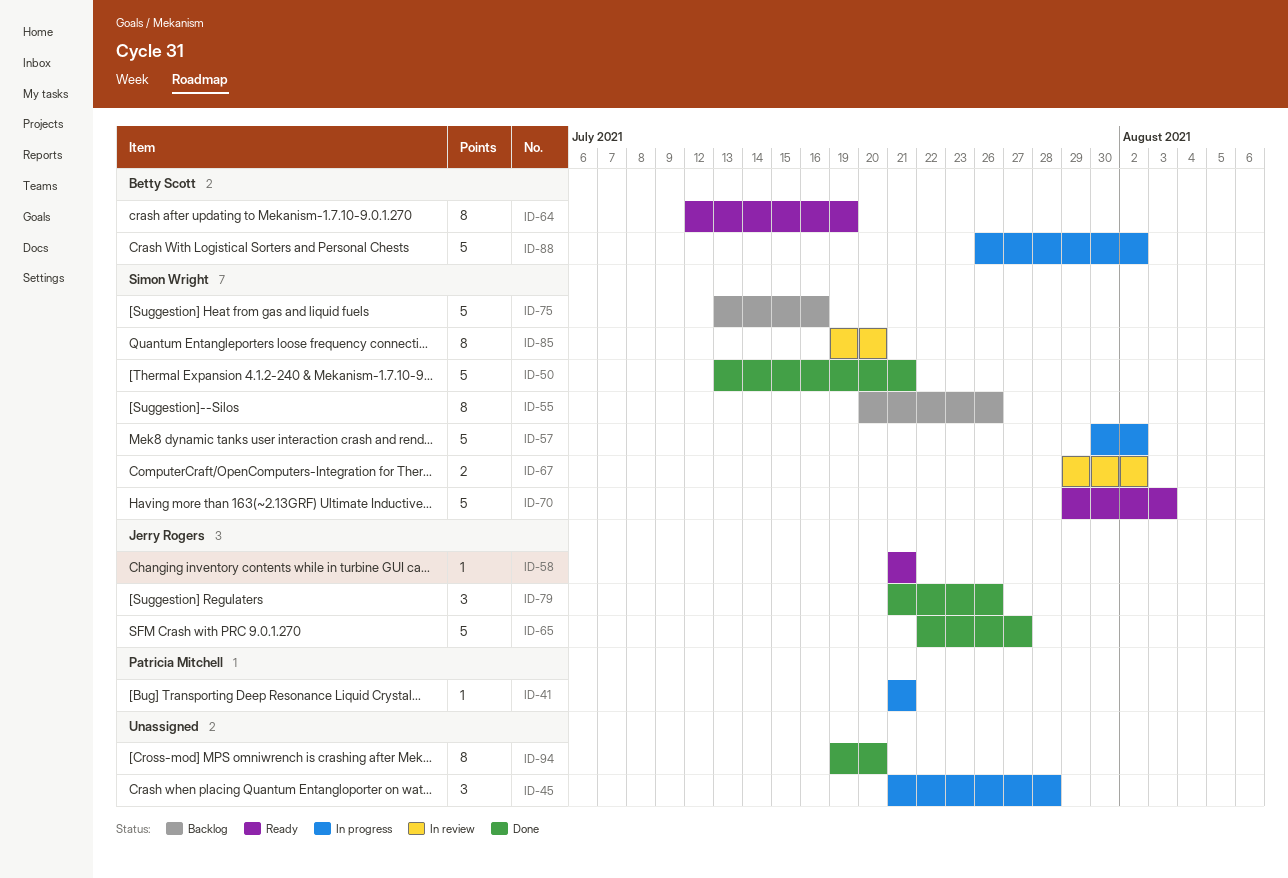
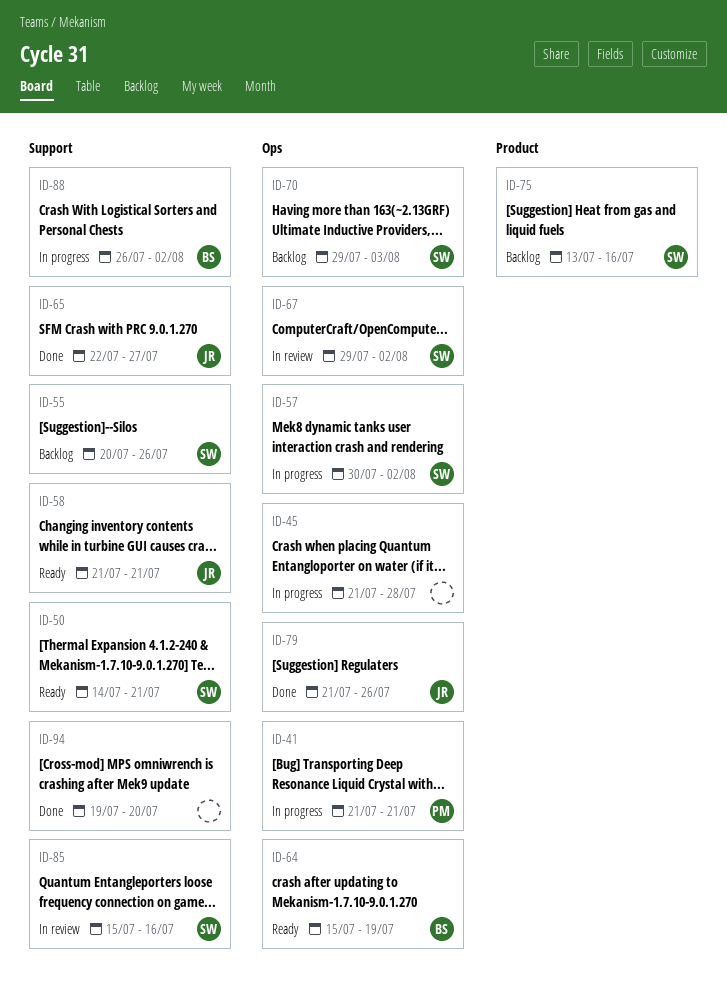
ID-50, status: Done -> Ready
ID-50, start: Jul 13 -> Jul 14
ID-64, start: Jul 12 -> Jul 15
ID-70, status: Ready -> Backlog
ID-85, start: Jul 19 -> Jul 15
ID-85, due: Jul 20 -> Jul 16

